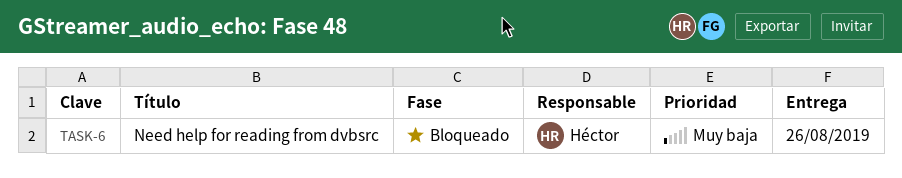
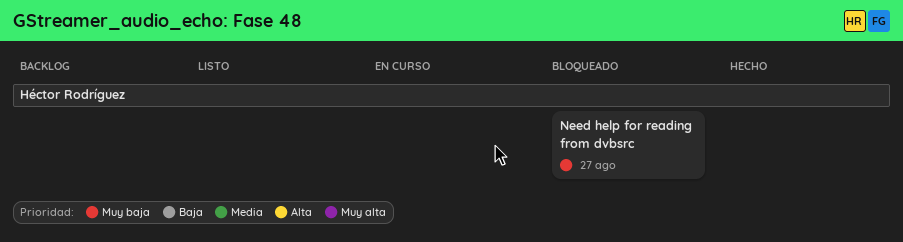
Need help for reading from dvbsrc, due: Aug 26 -> Aug 27

